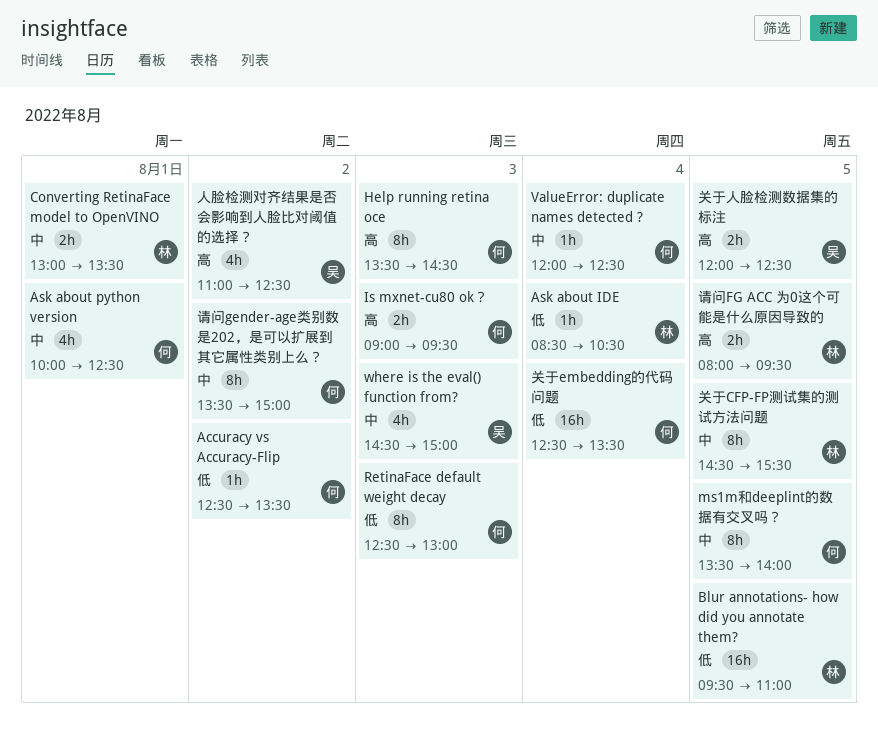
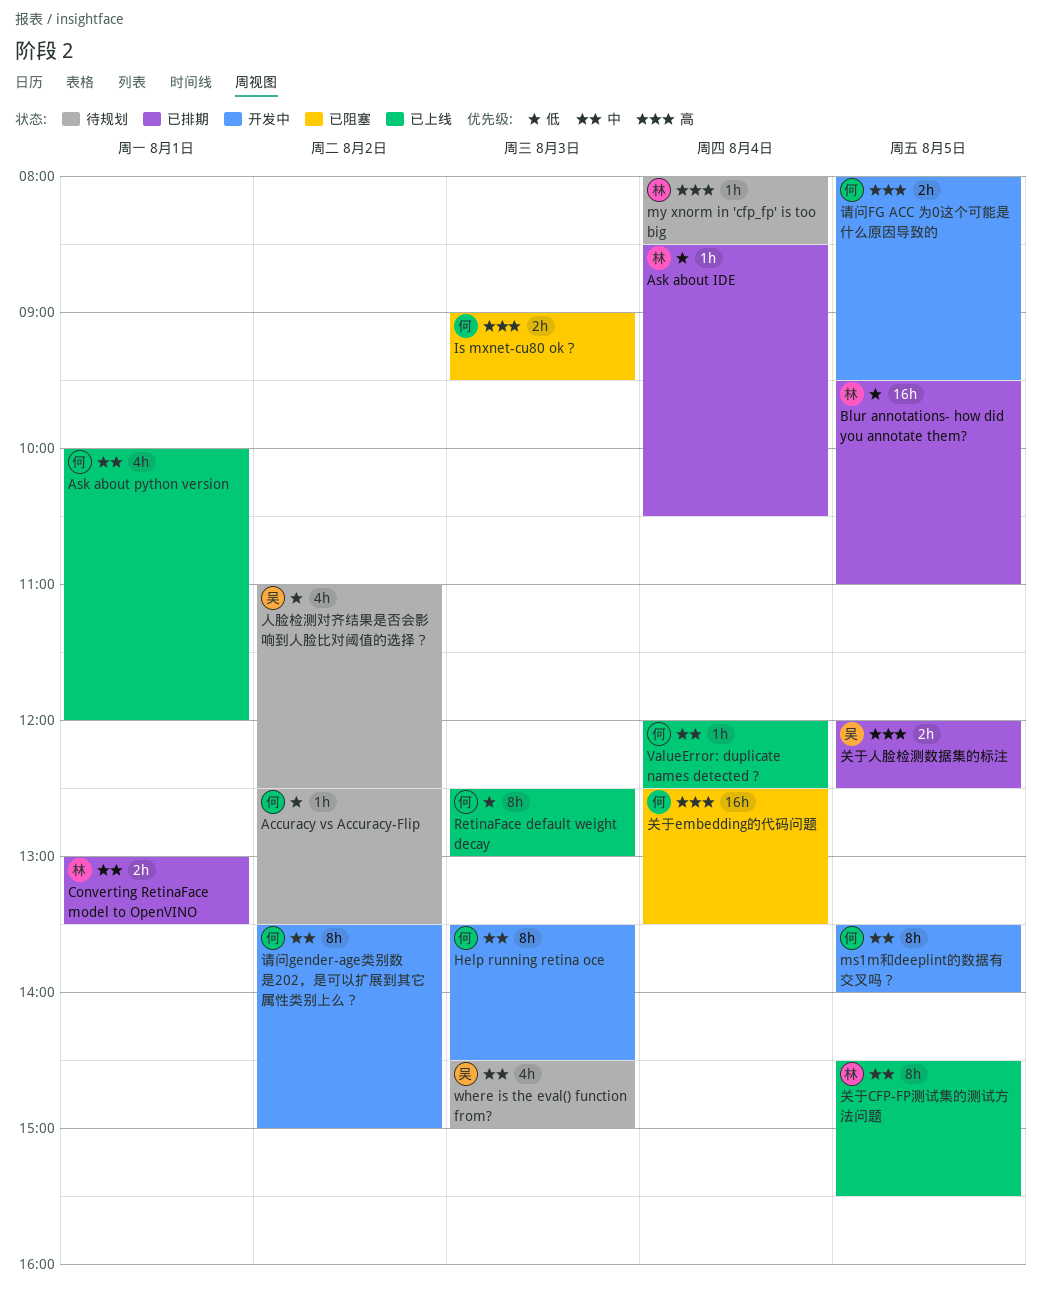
Ask about python version, ends: 12:30 -> 12:00
Help running retina oce, priority: 高 -> 中
my xnorm in 'cfp_fp' is too big: none -> present
人脸检测对齐结果是否会影响到人脸比对阈值的选择？, priority: 高 -> 低
关于embedding的代码问题, priority: 低 -> 高
请问FG ACC 为0这个可能是什么原因导致的, owner: 林 -> 何

